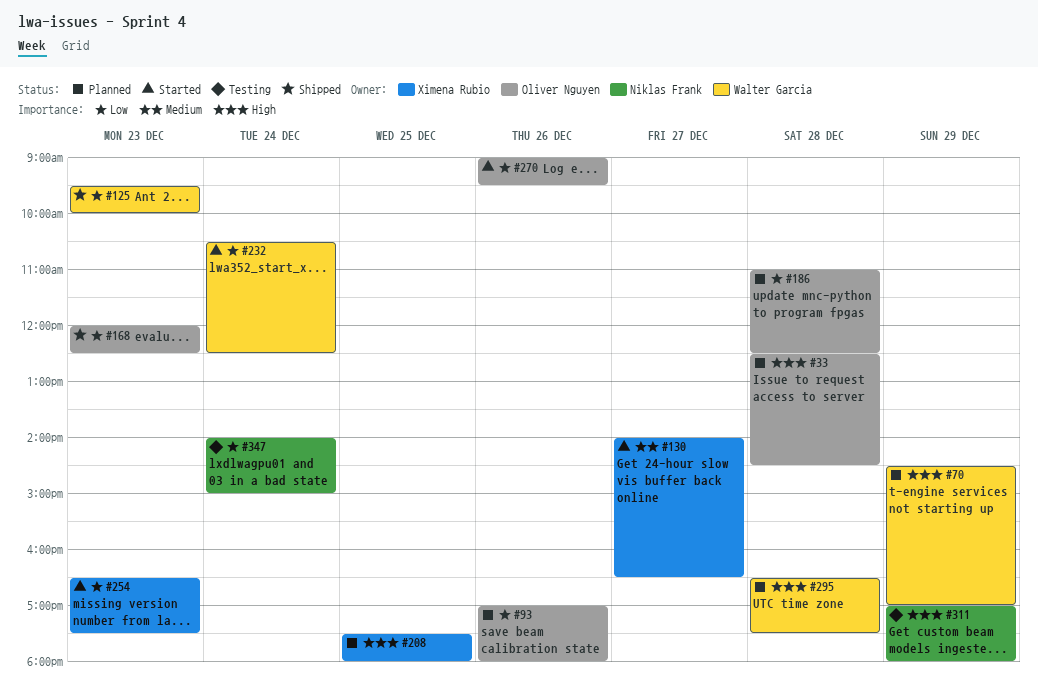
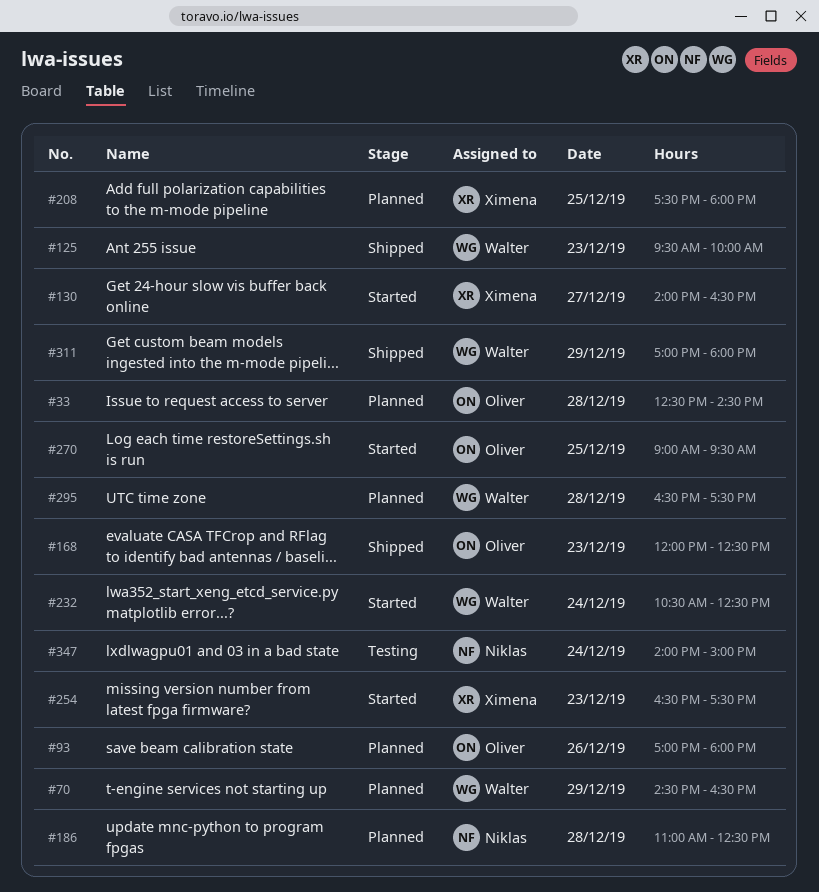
#70, ends: 17:00 -> 16:30
#186, owner: Oliver Nguyen -> Niklas Frank
#270, day: Dec 26 -> Dec 25
#311, status: Testing -> Shipped
#311, owner: Niklas Frank -> Walter Garcia

